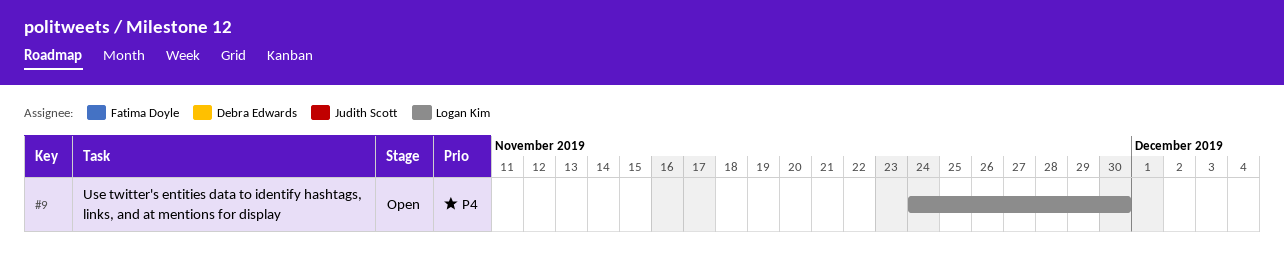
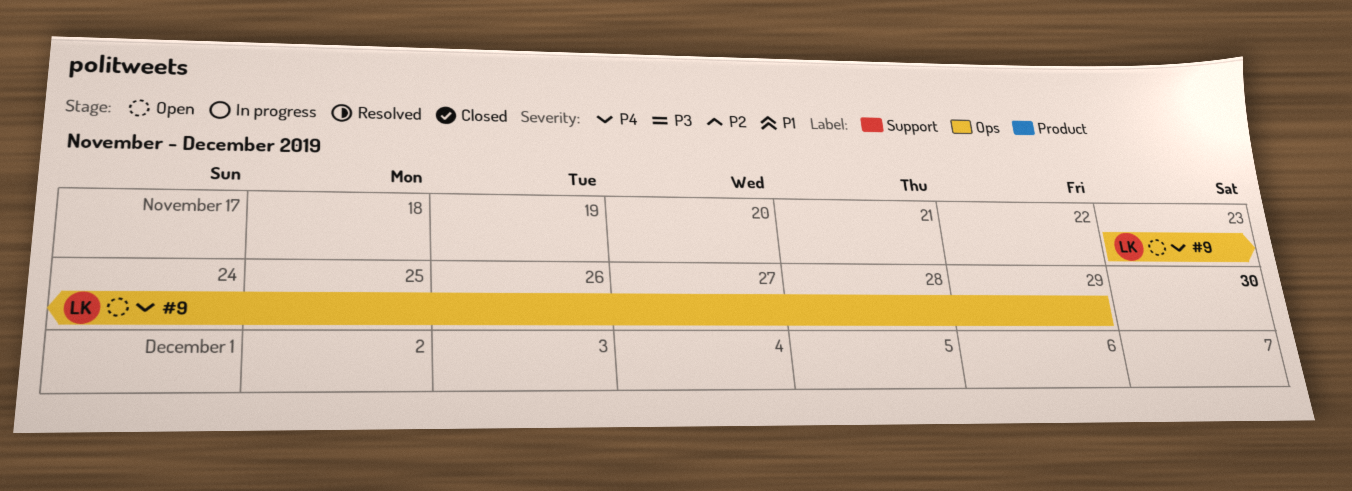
#9, start: Nov 24 -> Nov 23
#9, due: Nov 30 -> Nov 29

